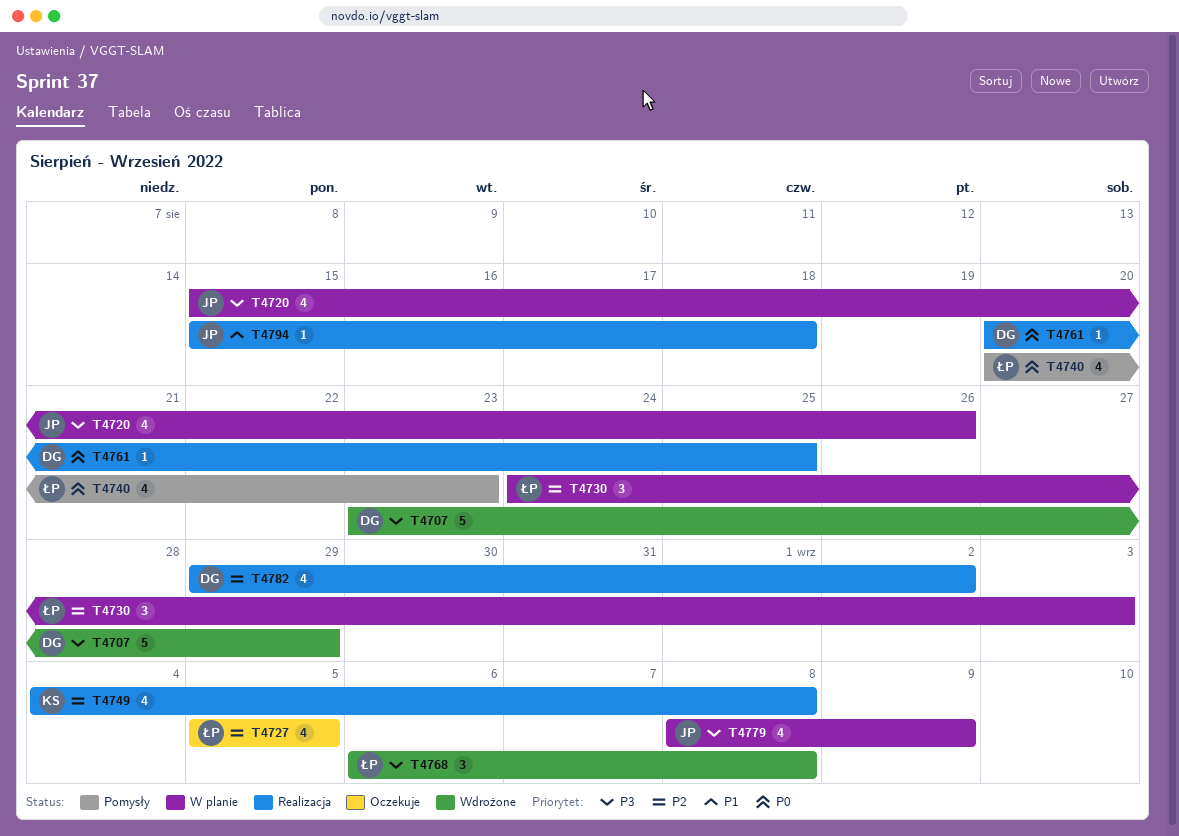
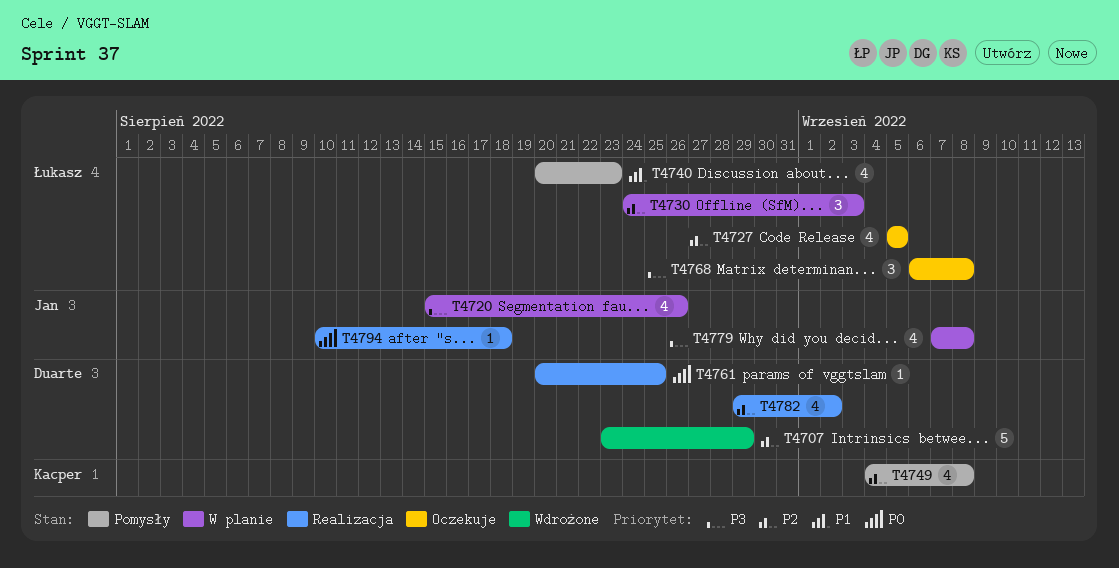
T4707, priority: P3 -> P2
T4740, priority: P0 -> P1
T4749, status: Realizacja -> Pomysły
T4768, status: Wdrożone -> Oczekuje
T4779, start: Sep 8 -> Sep 7
T4779, due: Sep 9 -> Sep 8
T4794, priority: P1 -> P0
T4794, start: Aug 15 -> Aug 10

